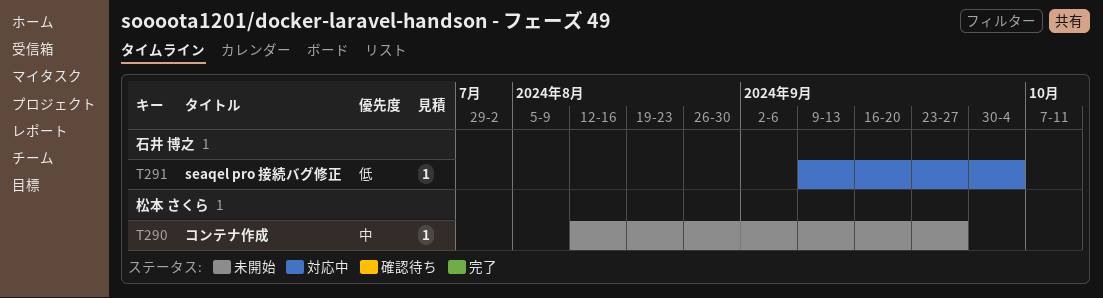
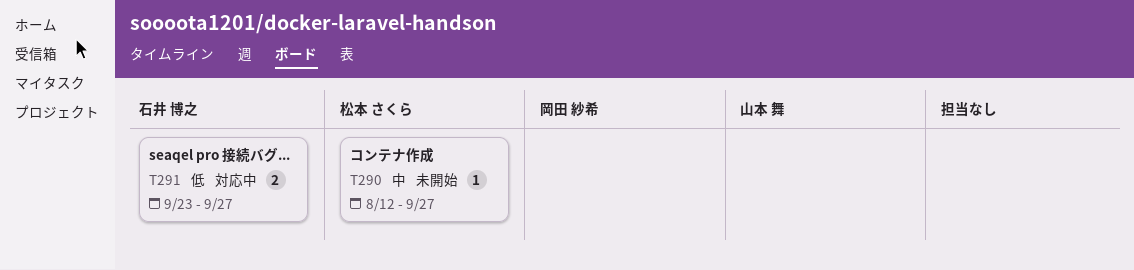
T291, estimate: 1 -> 2
T291, start: Sep 9 -> Sep 23
T291, due: Oct 4 -> Sep 27

